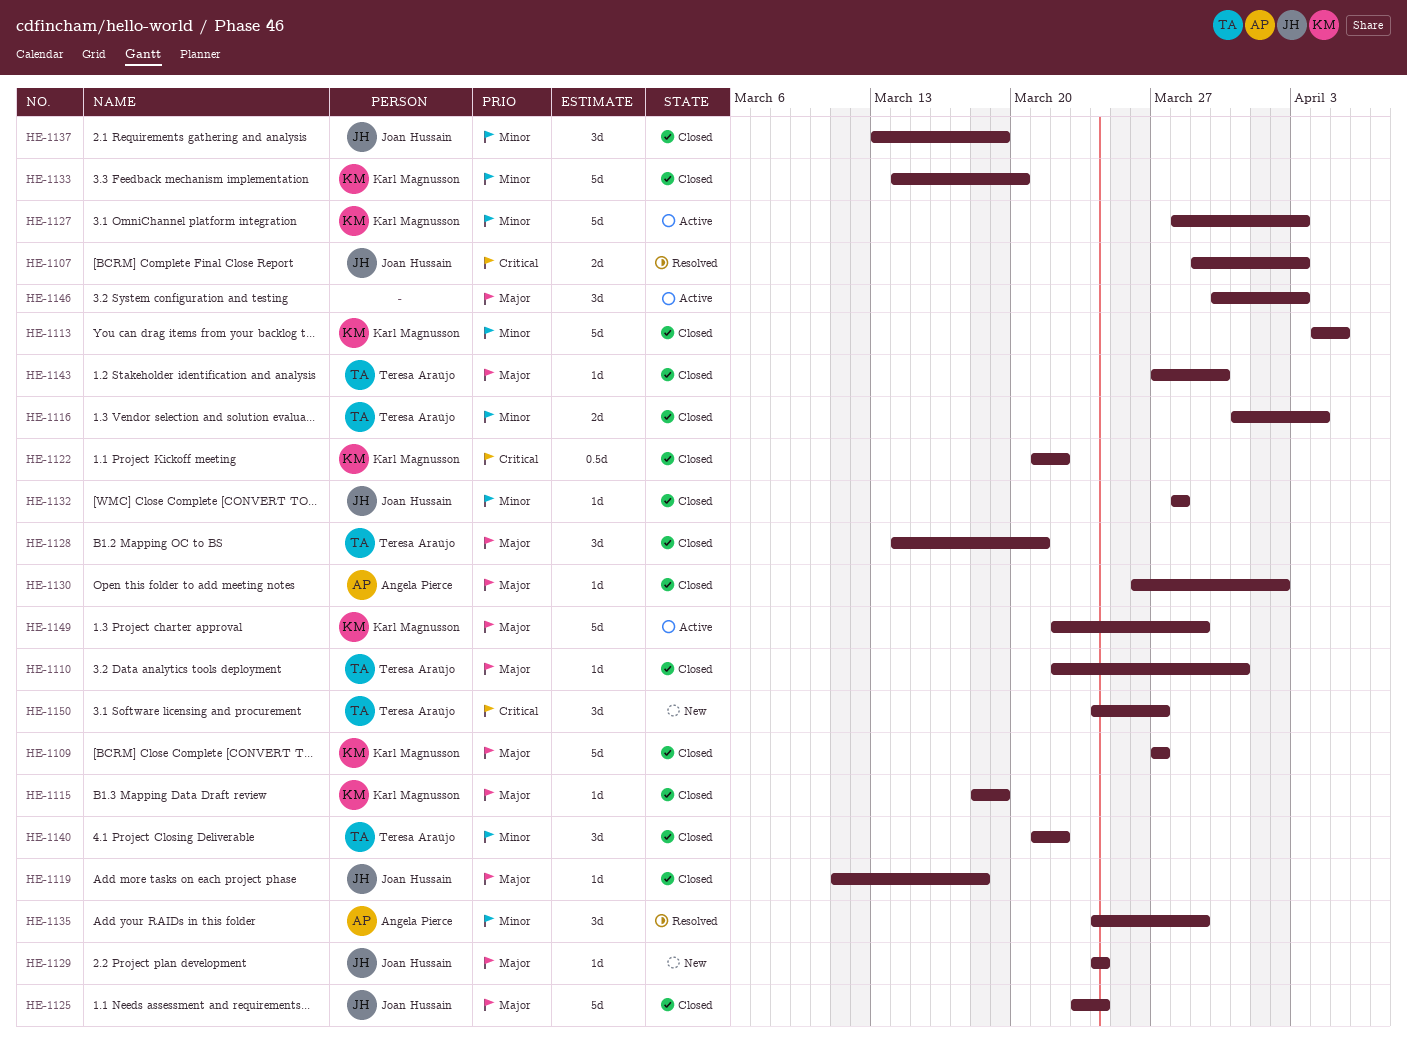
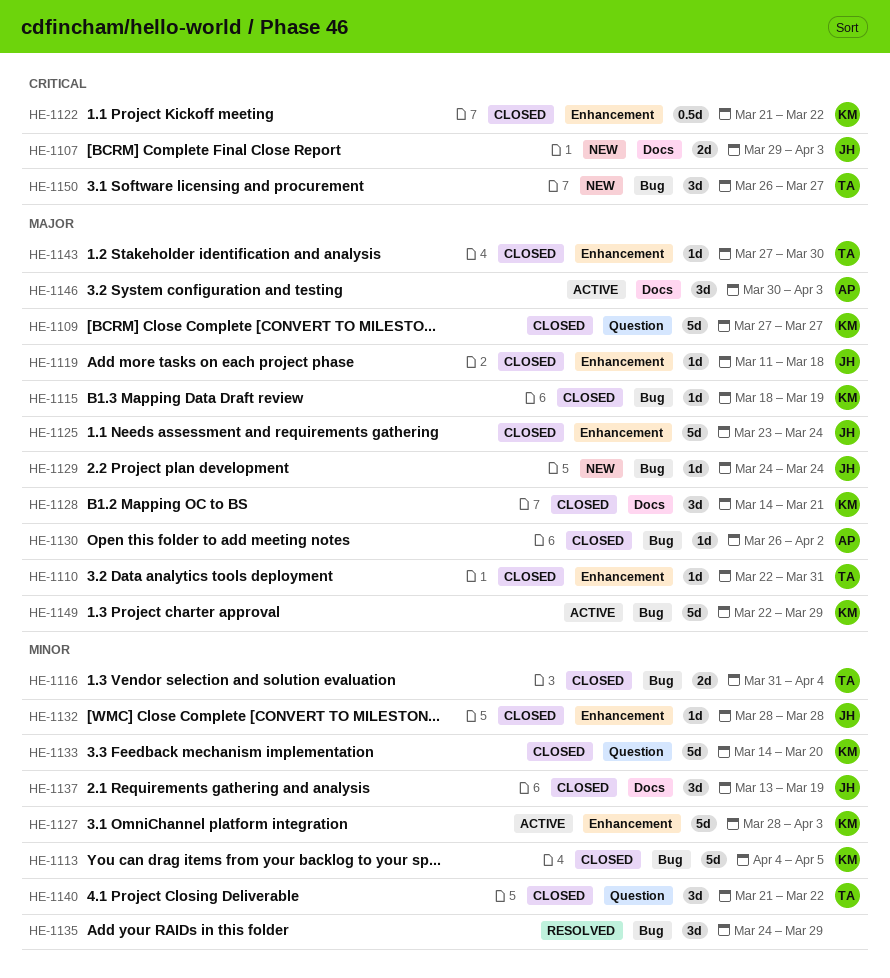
HE-1107, status: Resolved -> New
HE-1128, owner: Teresa Araújo -> Karl Magnusson
HE-1135, owner: Angela Pierce -> none
HE-1146, owner: none -> Angela Pierce
HE-1150, start: Mar 24 -> Mar 26

